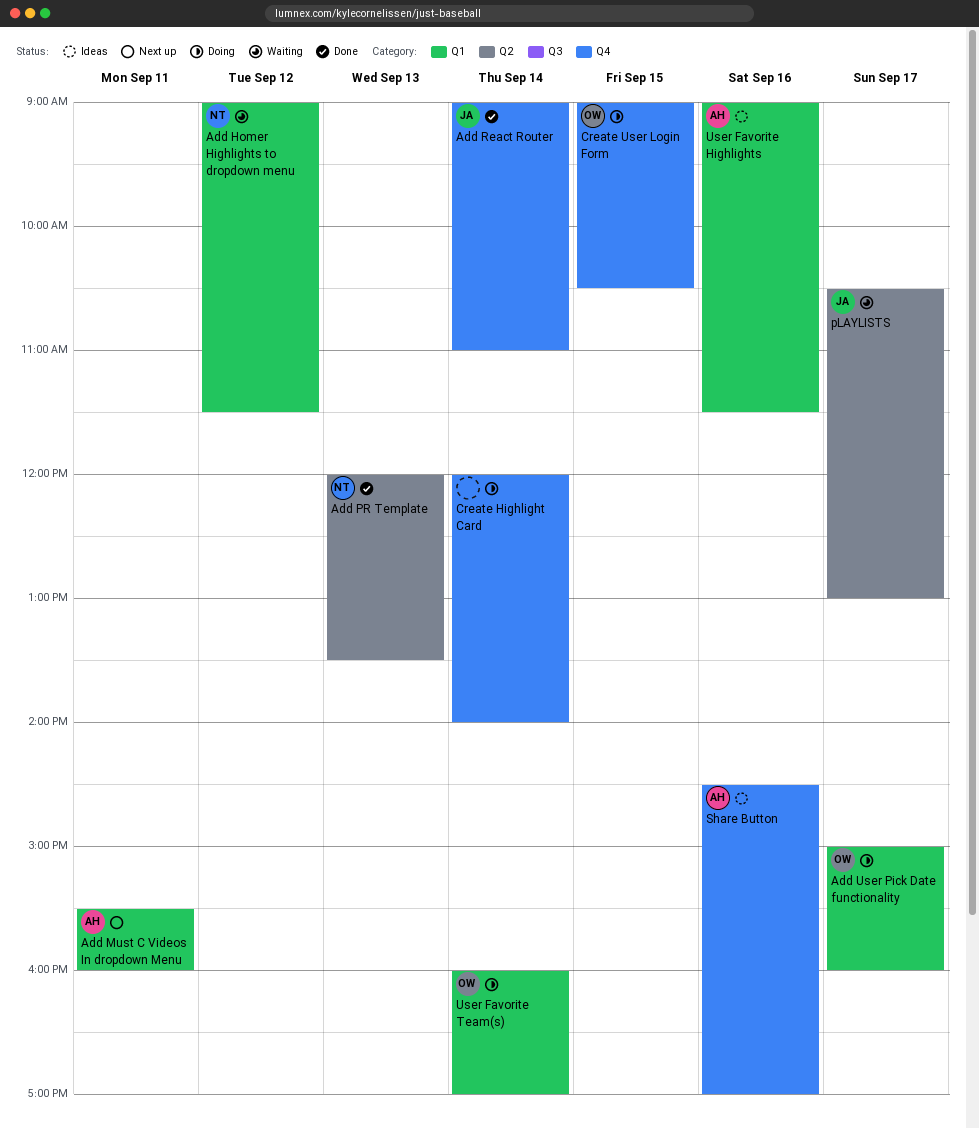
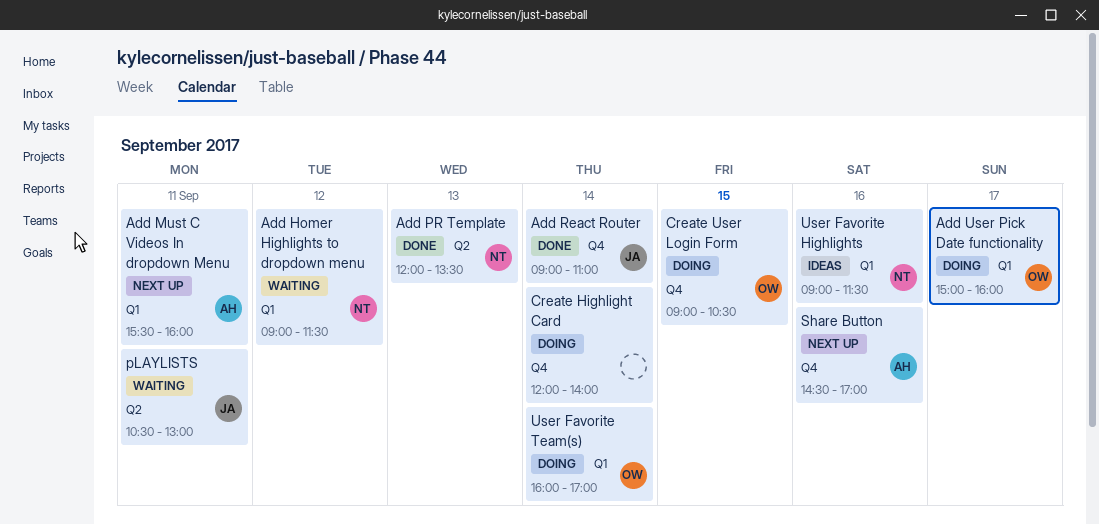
pLAYLISTS, day: Sep 17 -> Sep 11
Share Button, status: Ideas -> Next up
User Favorite Highlights, owner: AH -> NT

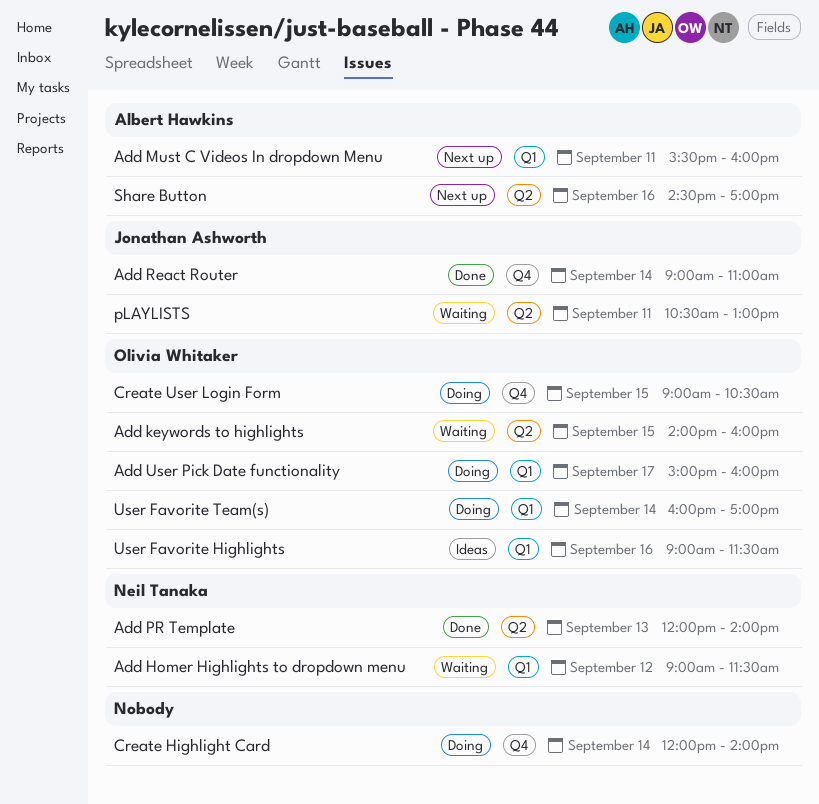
Add keywords to highlights: none -> present
Add PR Template, ends: 13:30 -> 14:00
Share Button, label: Q4 -> Q2
User Favorite Highlights, owner: Neil Tanaka -> Olivia Whitaker

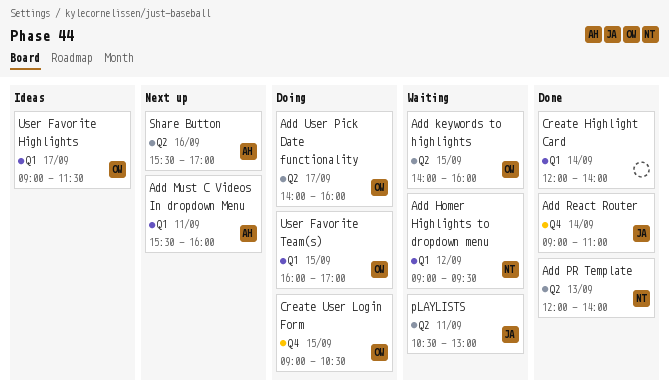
Add Homer Highlights to dropdown menu, ends: 11:30 -> 09:30
Add User Pick Date functionality, label: Q1 -> Q2
Add User Pick Date functionality, begins: 15:00 -> 14:00
Create Highlight Card, status: Doing -> Done
Create Highlight Card, label: Q4 -> Q1
Share Button, begins: 14:30 -> 15:30
User Favorite Highlights, day: Sep 16 -> Sep 17
User Favorite Team(s), day: Sep 14 -> Sep 15

